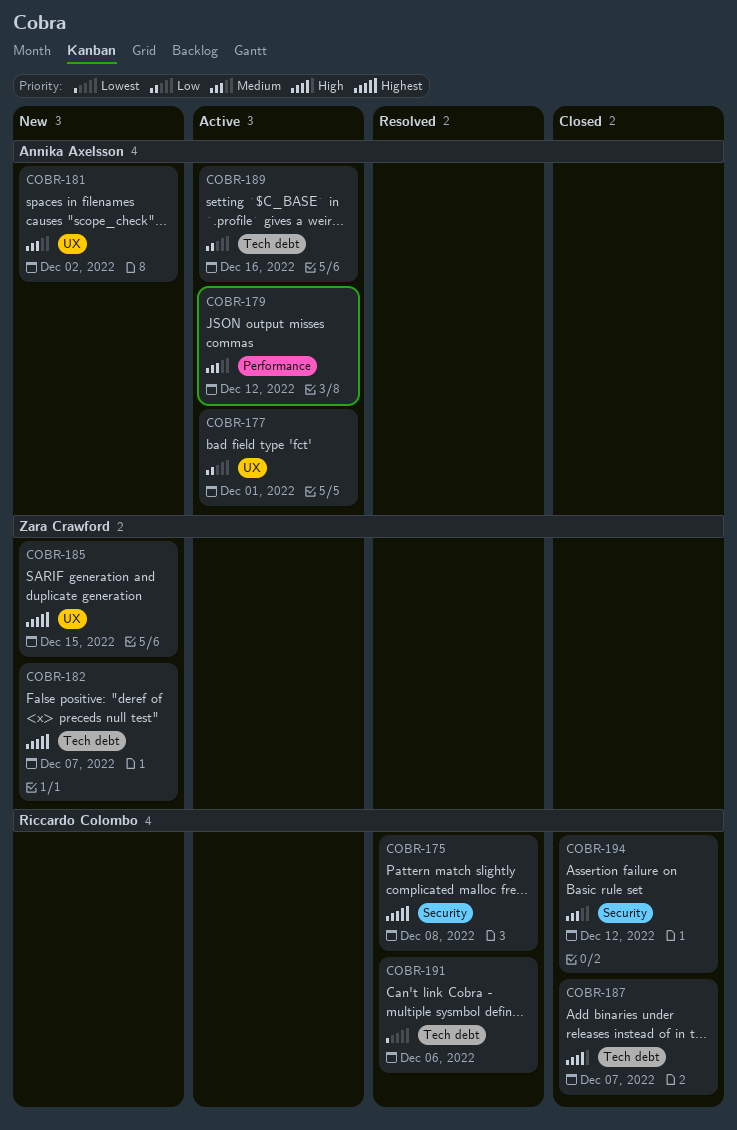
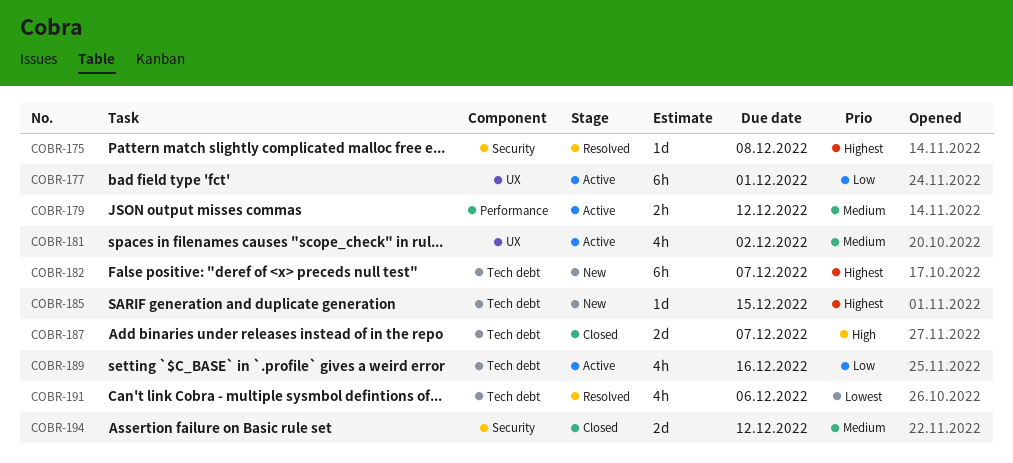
COBR-181, status: New -> Active
COBR-185, label: UX -> Tech debt

